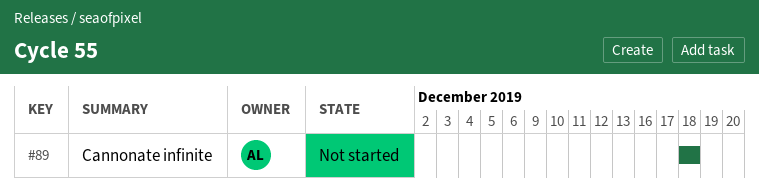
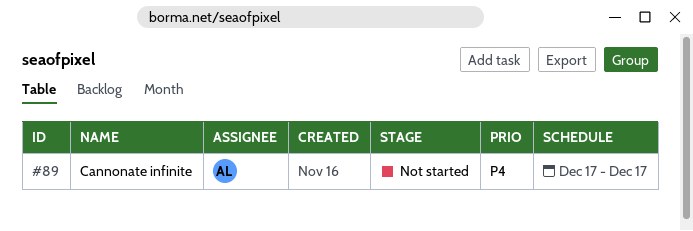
#89, start: Dec 18 -> Dec 17
#89, due: Dec 18 -> Dec 17

